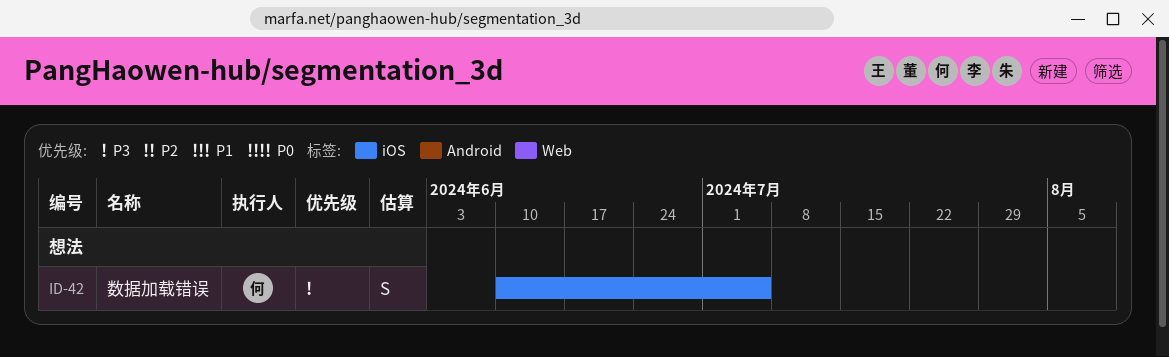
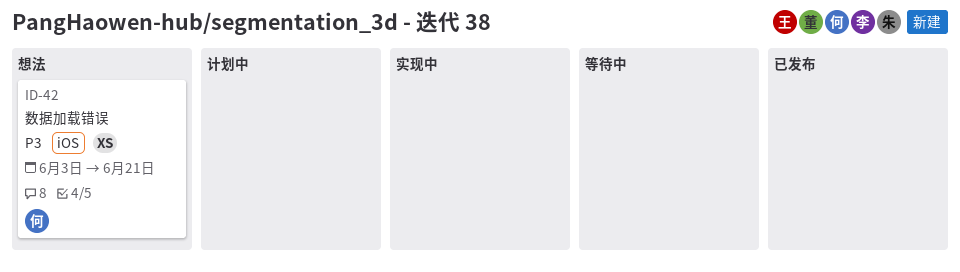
ID-42, estimate: S -> XS
ID-42, start: Jun 10 -> Jun 3
ID-42, due: Jul 5 -> Jun 21

